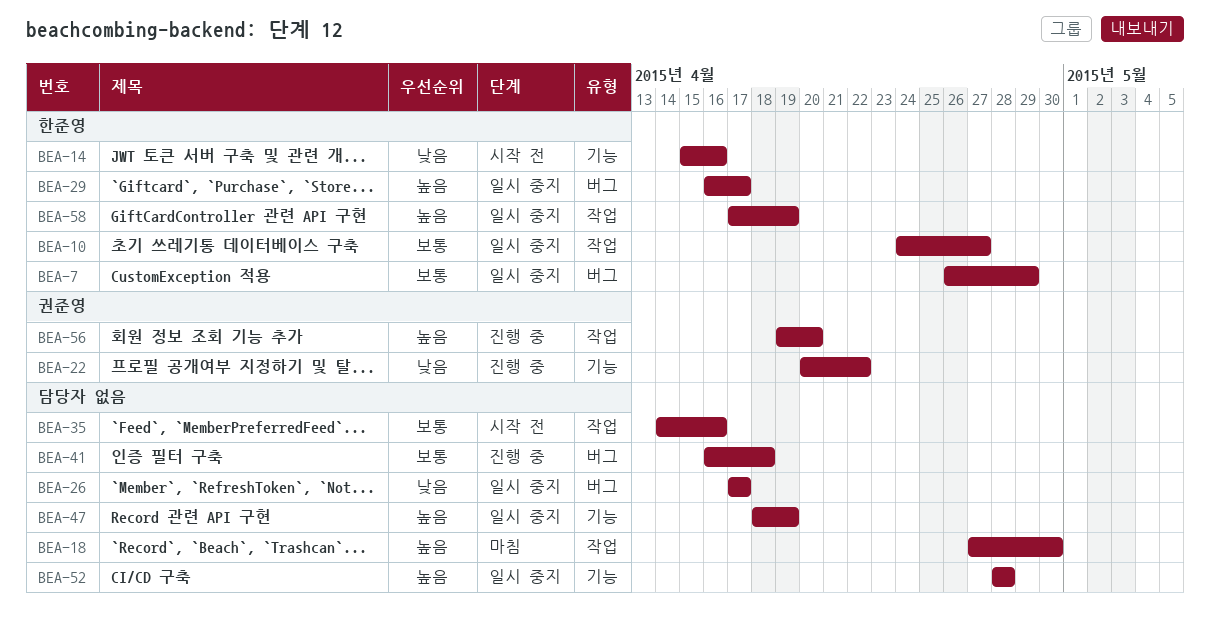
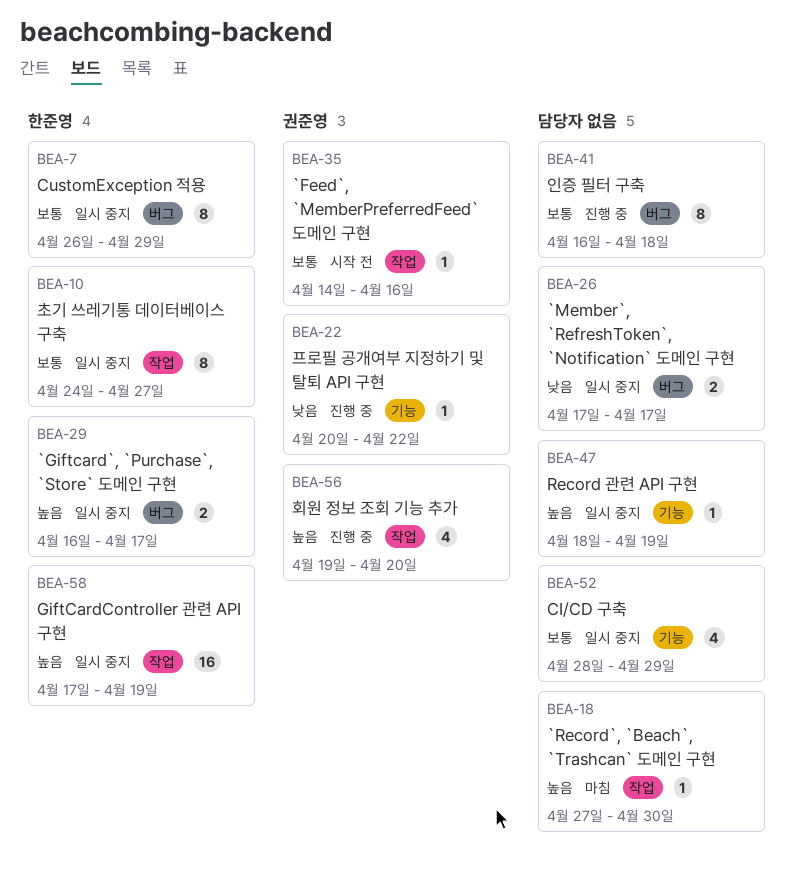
BEA-14: present -> none
BEA-35, owner: none -> 권준영
BEA-52, priority: 높음 -> 보통
BEA-52, due: Apr 28 -> Apr 29

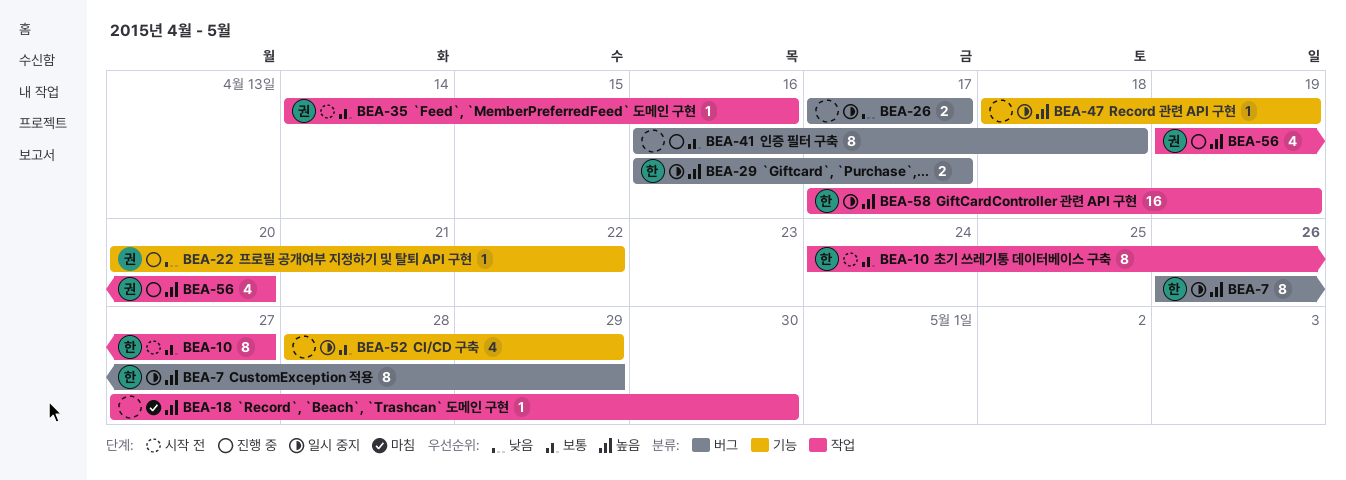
BEA-7, priority: 보통 -> 높음
BEA-10, status: 일시 중지 -> 시작 전

